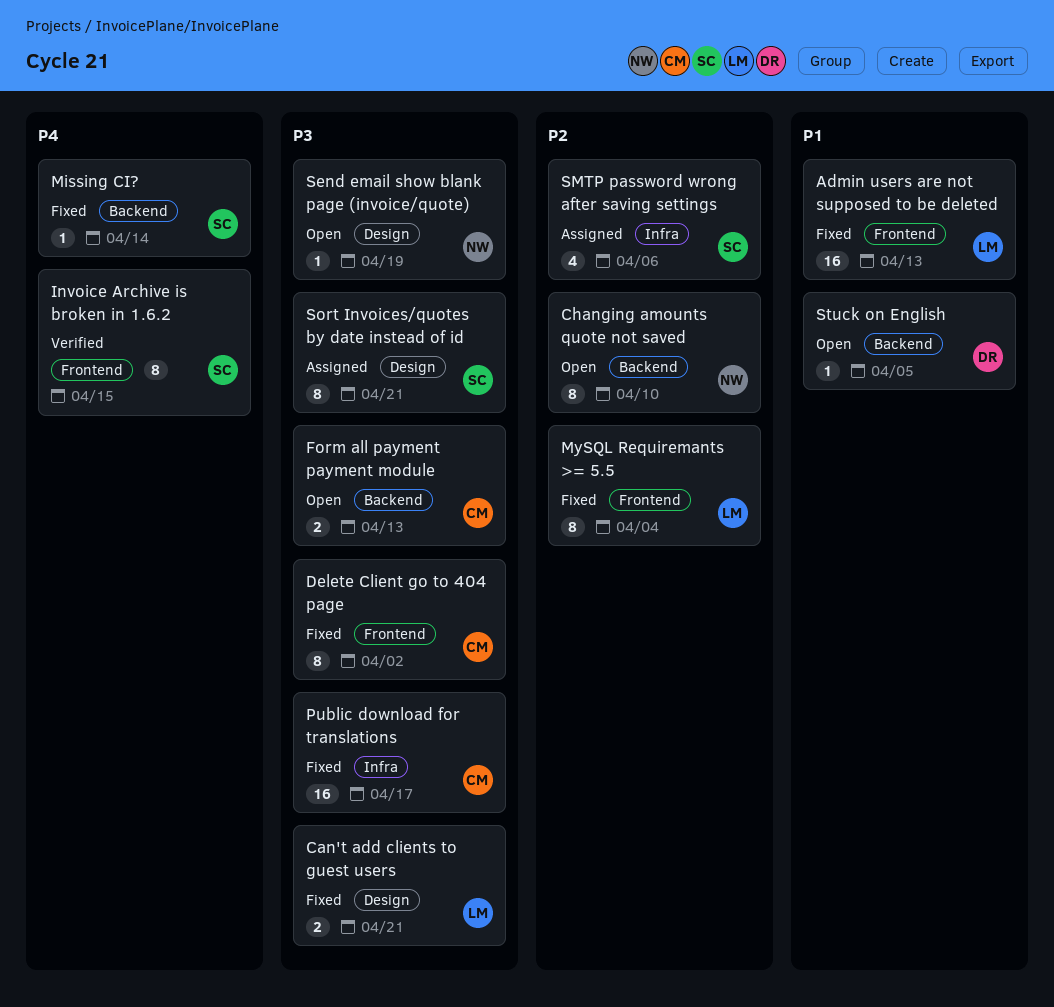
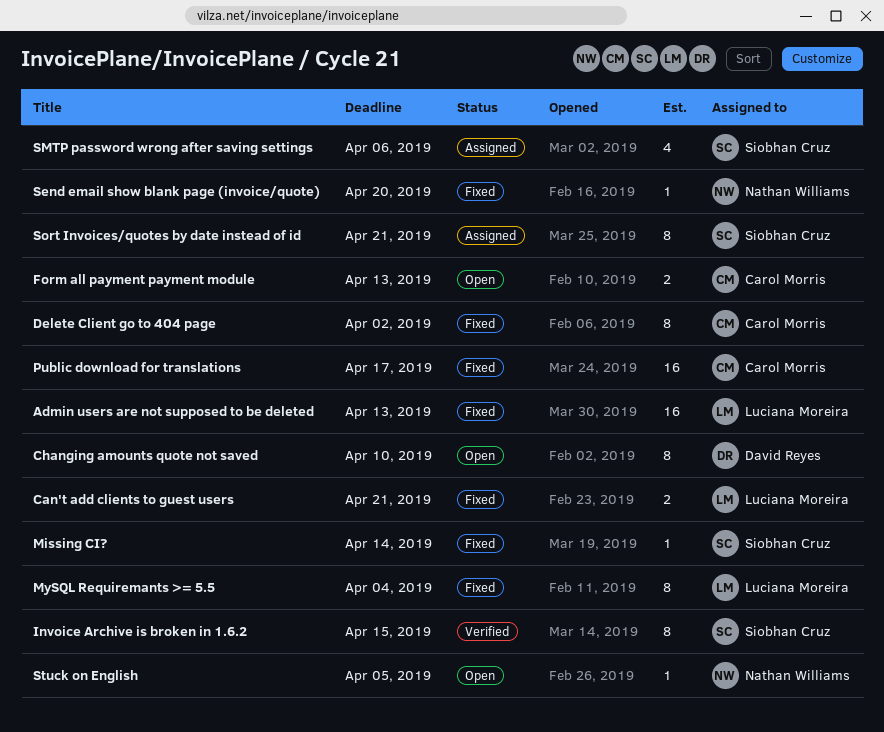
Changing amounts quote not saved, owner: Nathan Williams -> David Reyes
Send email show blank page (invoice/quote), status: Open -> Fixed
Send email show blank page (invoice/quote), due: Apr 19 -> Apr 20
Stuck on English, owner: David Reyes -> Nathan Williams

